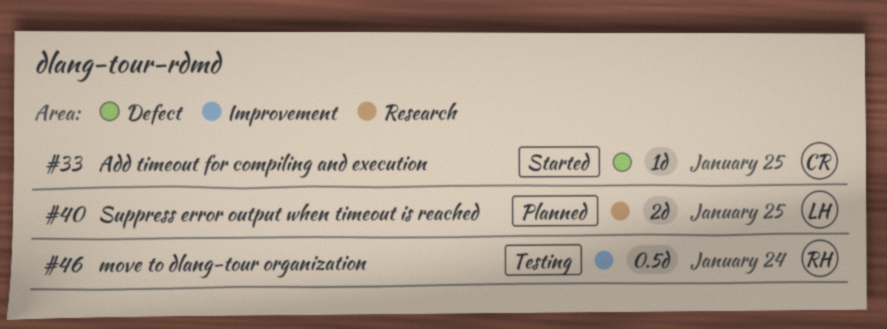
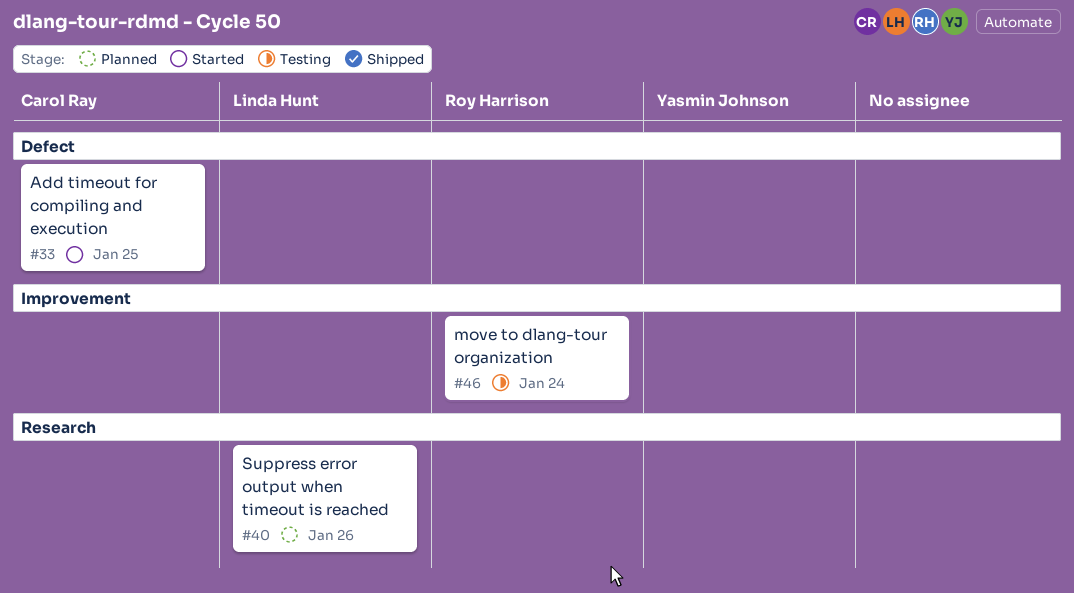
#40, due: Jan 25 -> Jan 26

